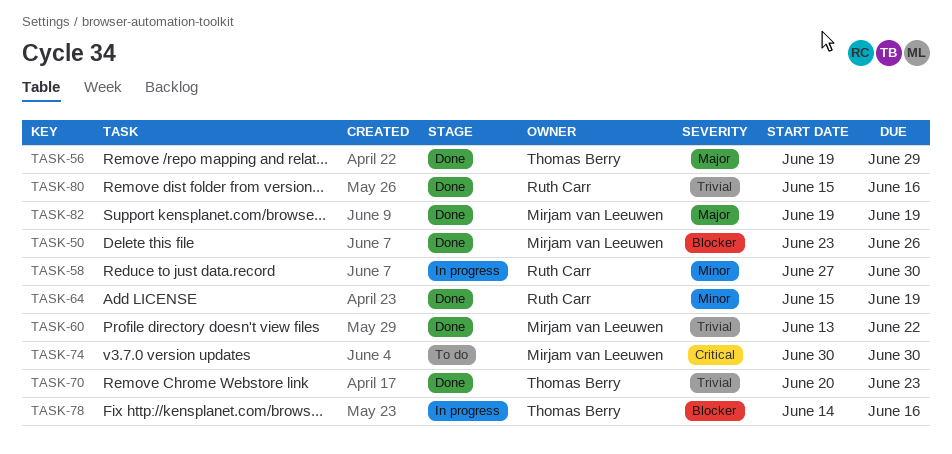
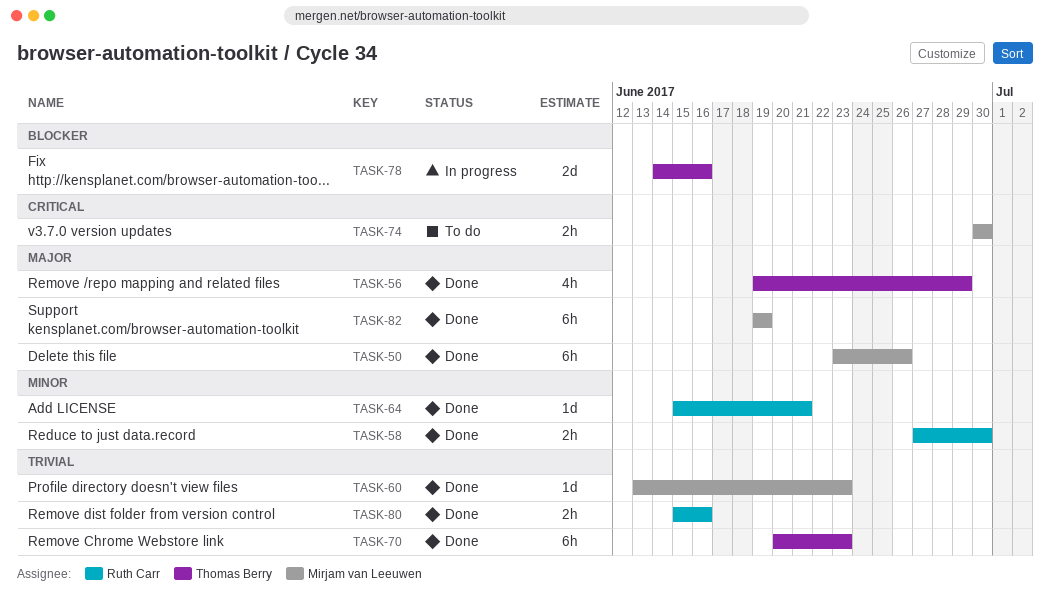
TASK-50, priority: Blocker -> Major
TASK-58, status: In progress -> Done
TASK-60, due: Jun 22 -> Jun 23
TASK-64, due: Jun 19 -> Jun 21

